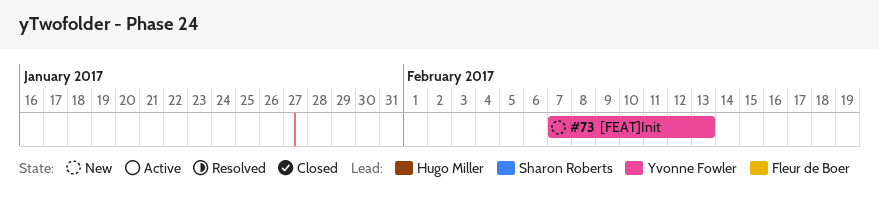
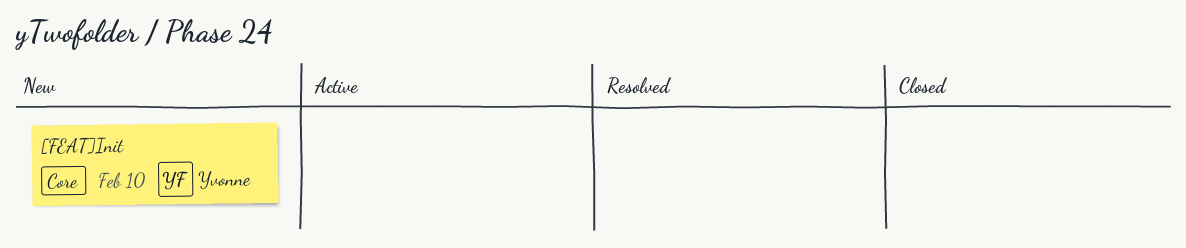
[FEAT]Init, due: Feb 13 -> Feb 10

